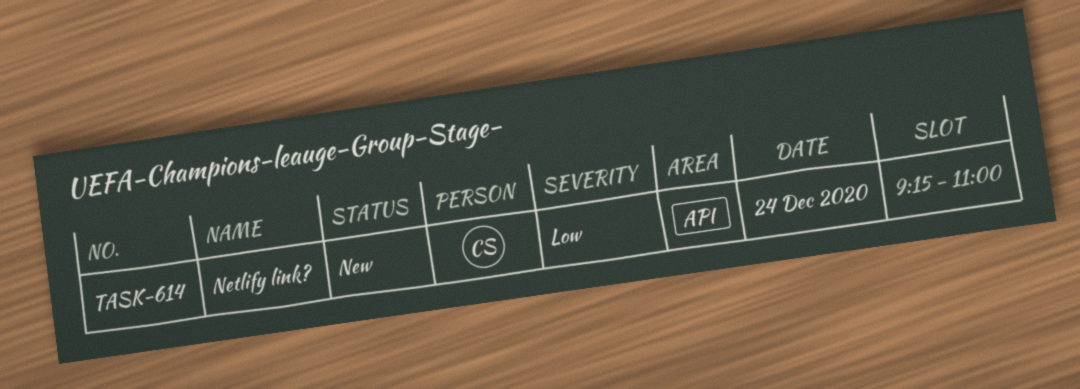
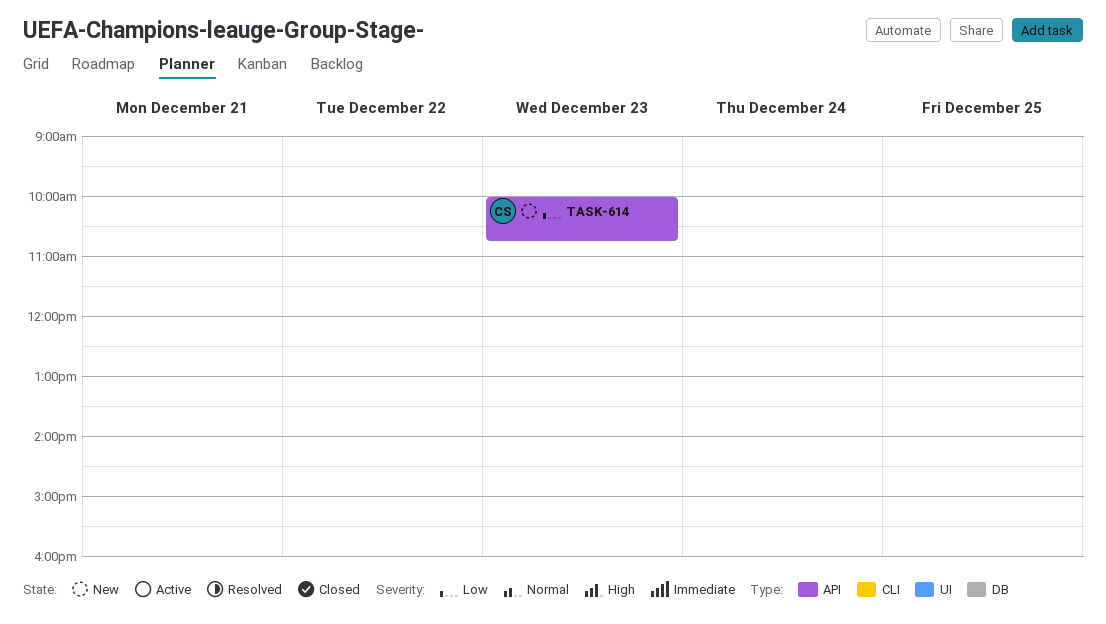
TASK-614, day: Dec 24 -> Dec 23
TASK-614, begins: 09:15 -> 10:00
TASK-614, ends: 11:00 -> 10:45

